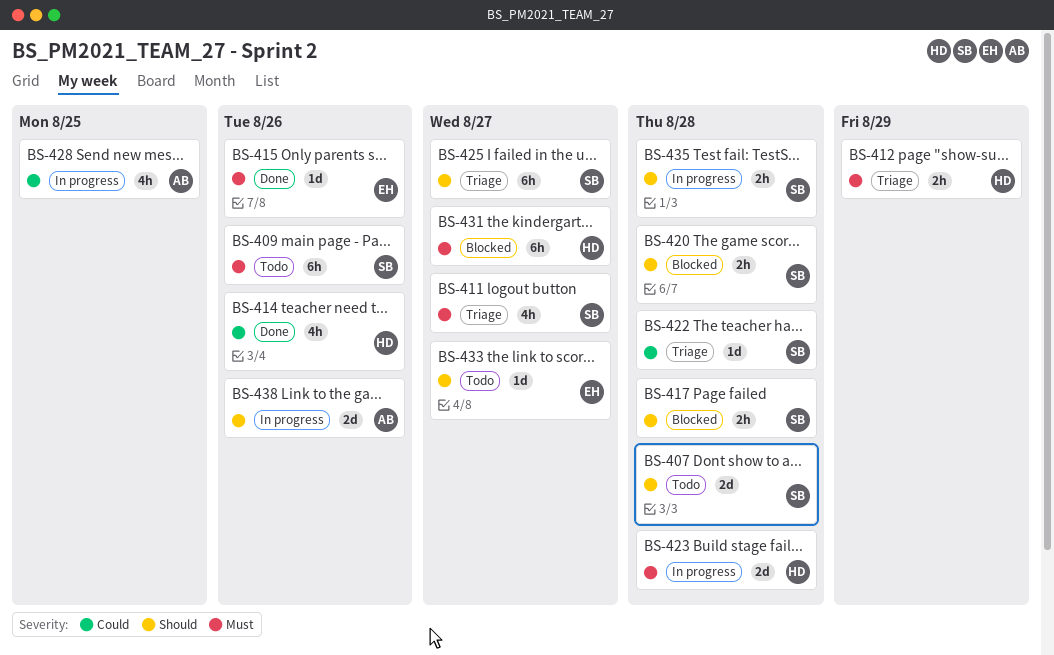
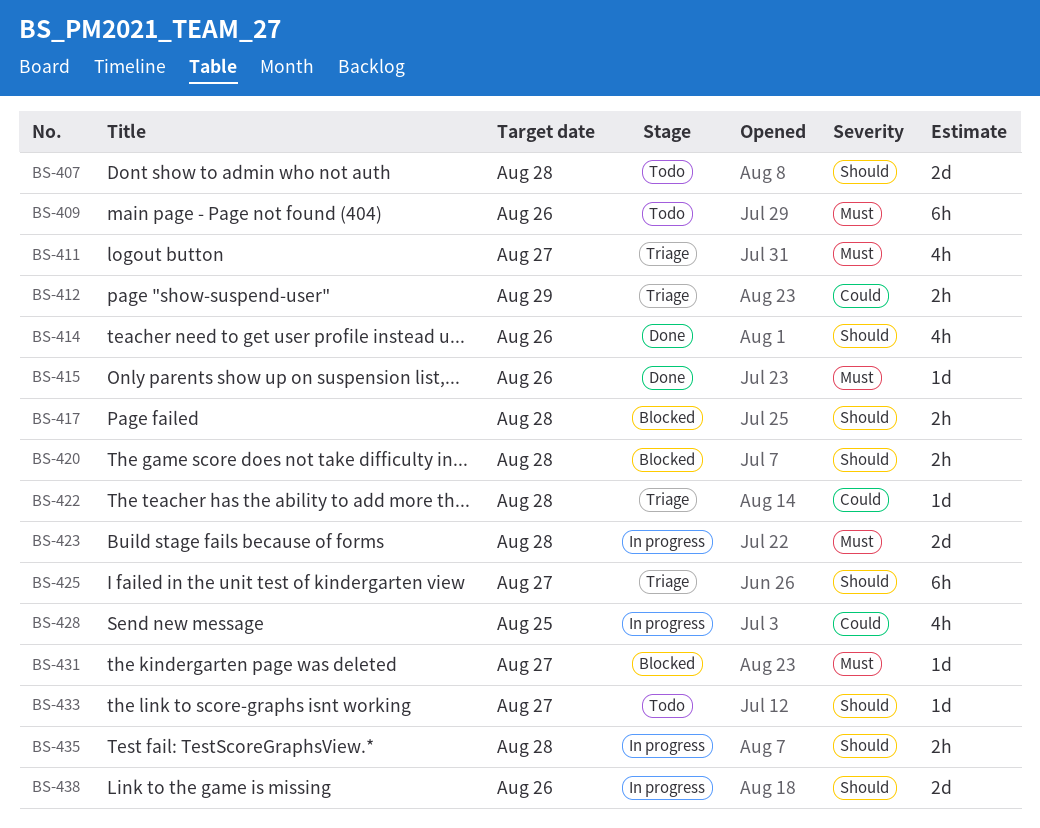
BS-412, priority: Must -> Could
BS-414, priority: Could -> Should
BS-431, estimate: 6h -> 1d

